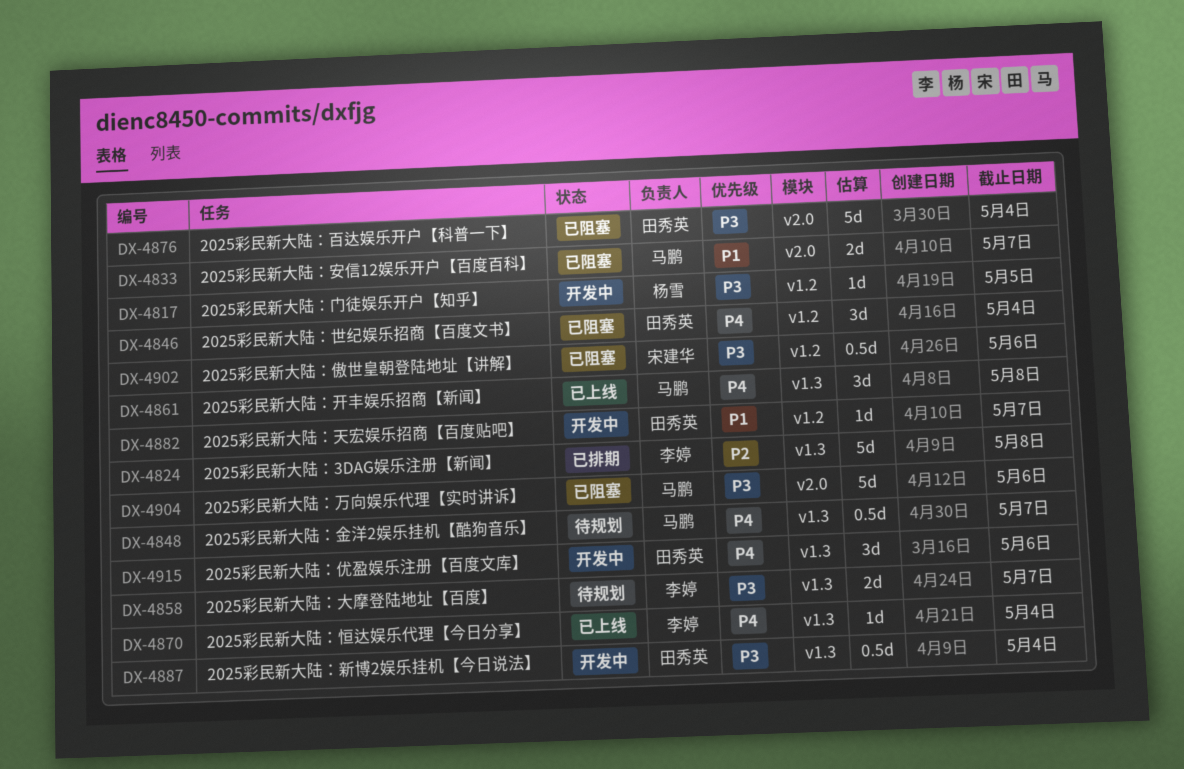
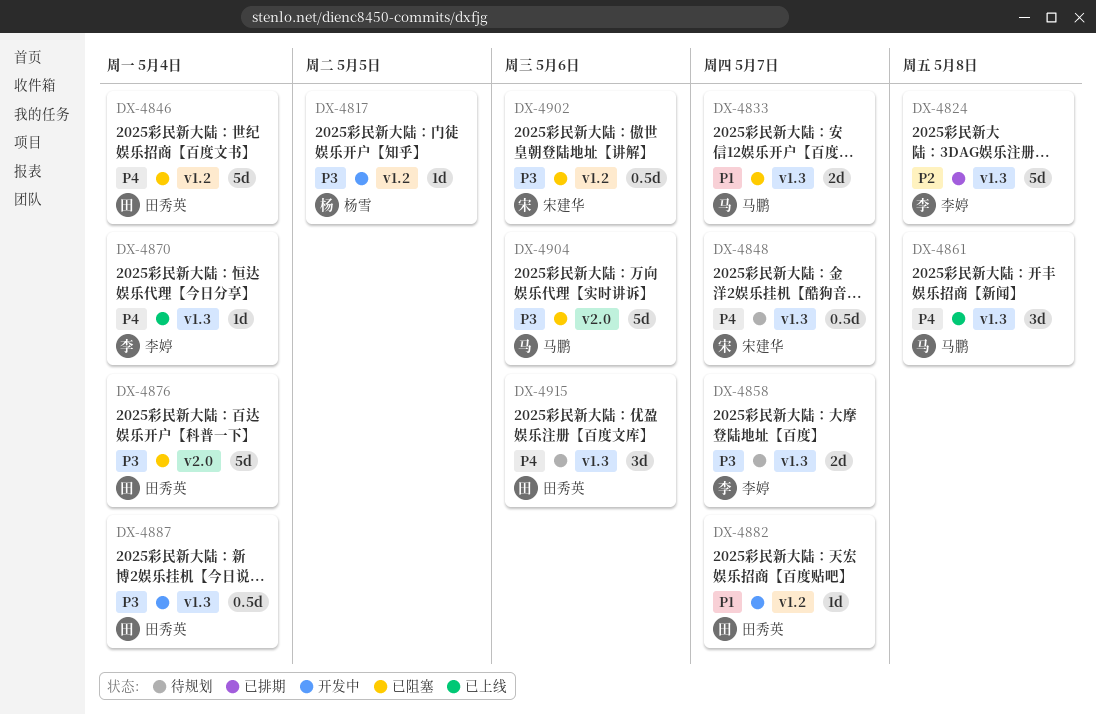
DX-4833, label: v2.0 -> v1.3
DX-4846, estimate: 3d -> 5d
DX-4848, owner: 马鹏 -> 宋建华
DX-4915, status: 开发中 -> 待规划

